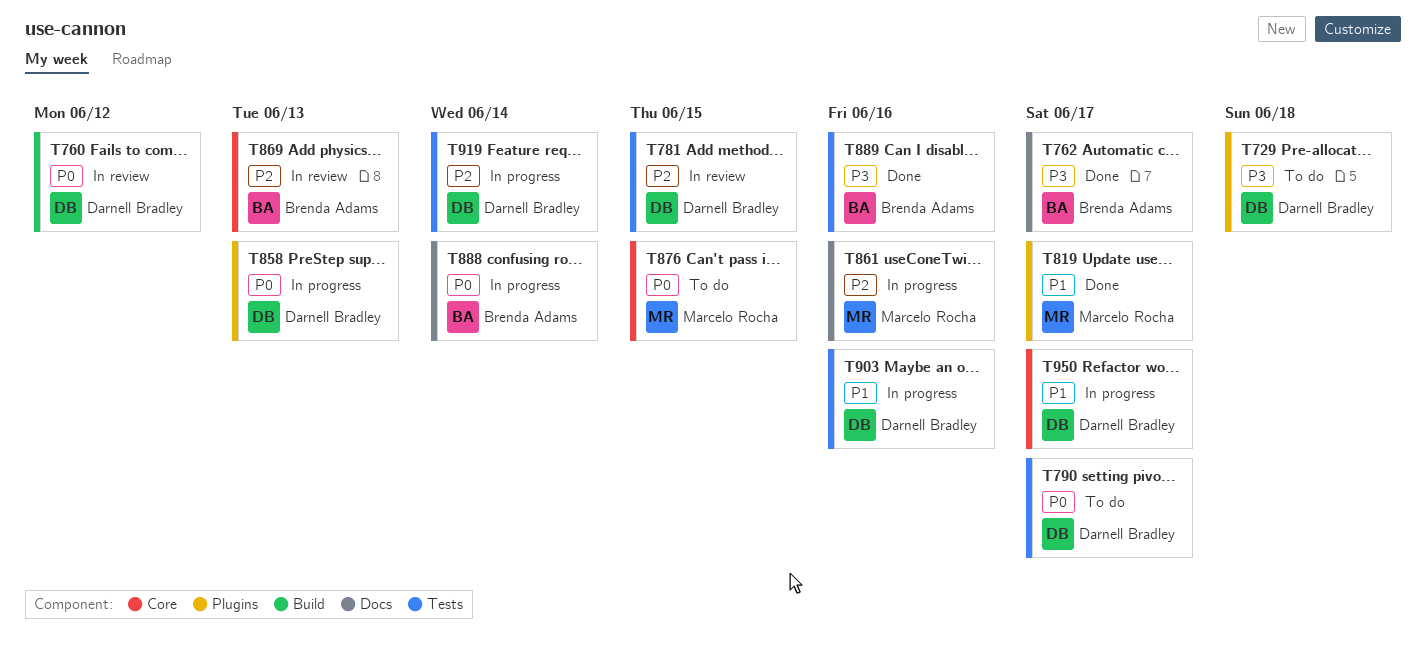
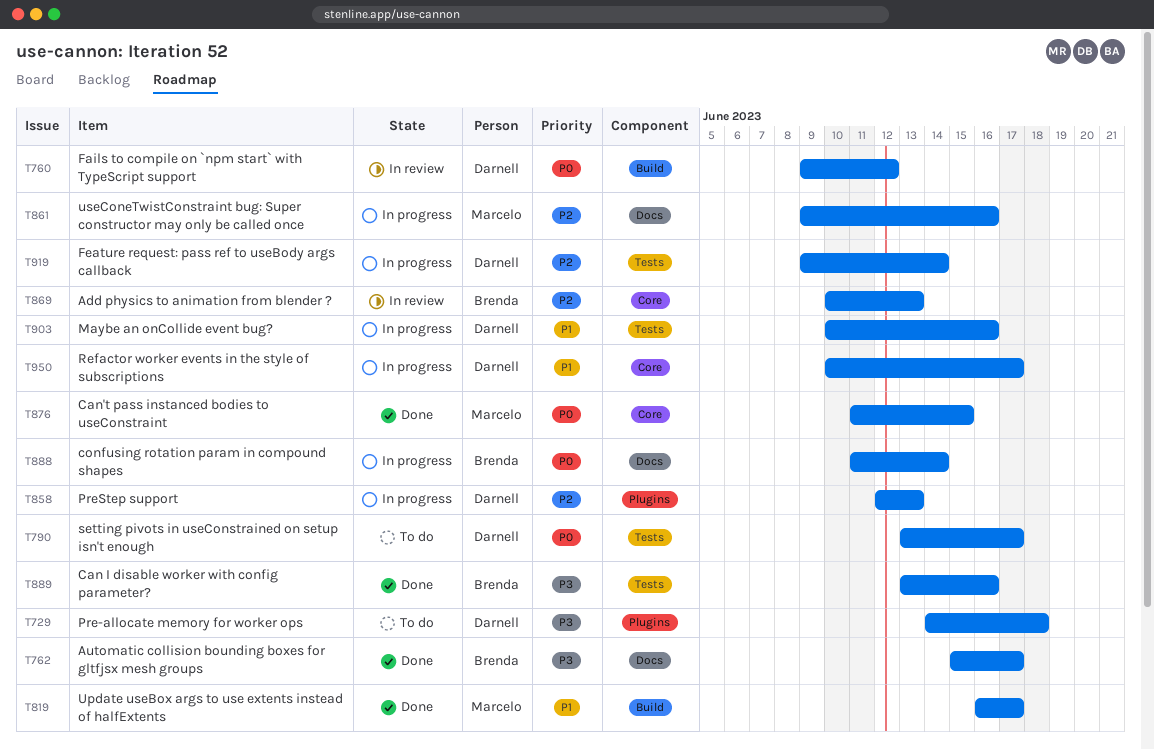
T781: present -> none
T819, label: Plugins -> Build
T858, priority: P0 -> P2
T876, status: To do -> Done

